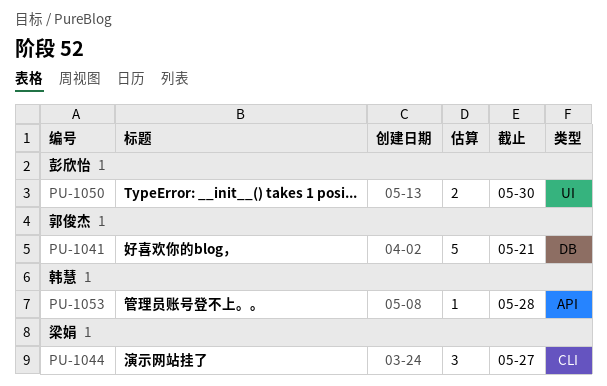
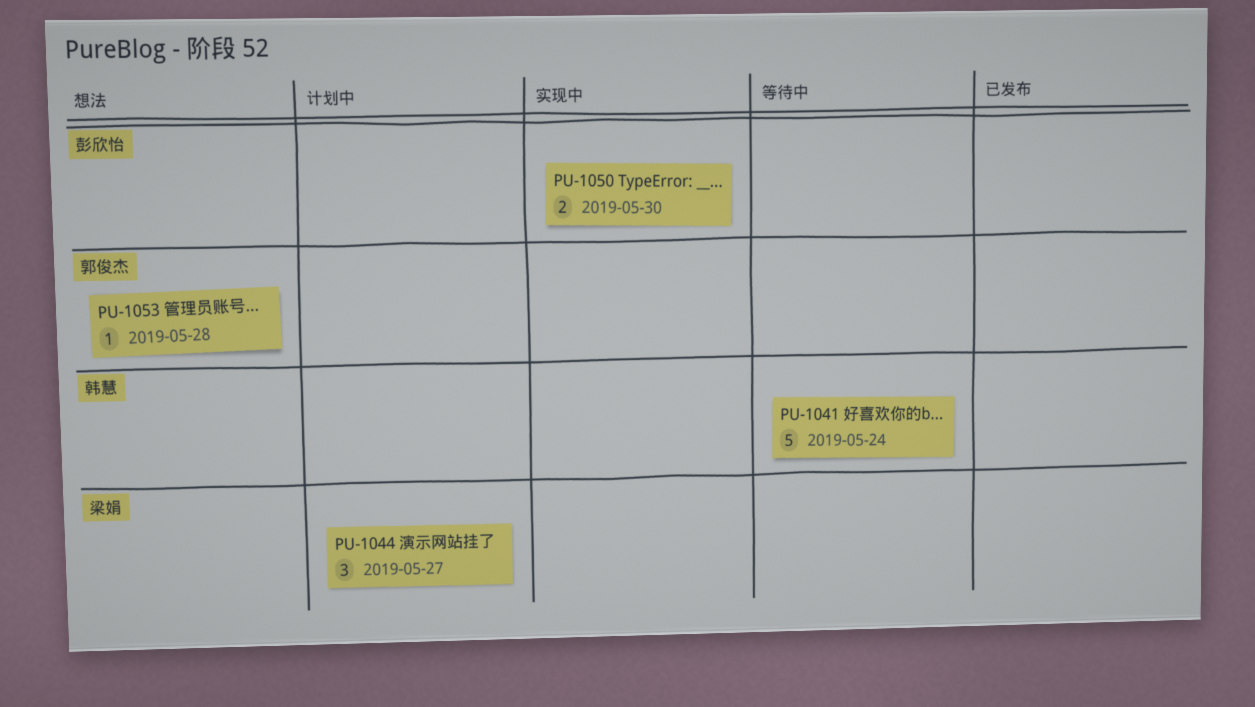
PU-1041, owner: 郭俊杰 -> 韩慧
PU-1041, due: May 21 -> May 24
PU-1053, owner: 韩慧 -> 郭俊杰

